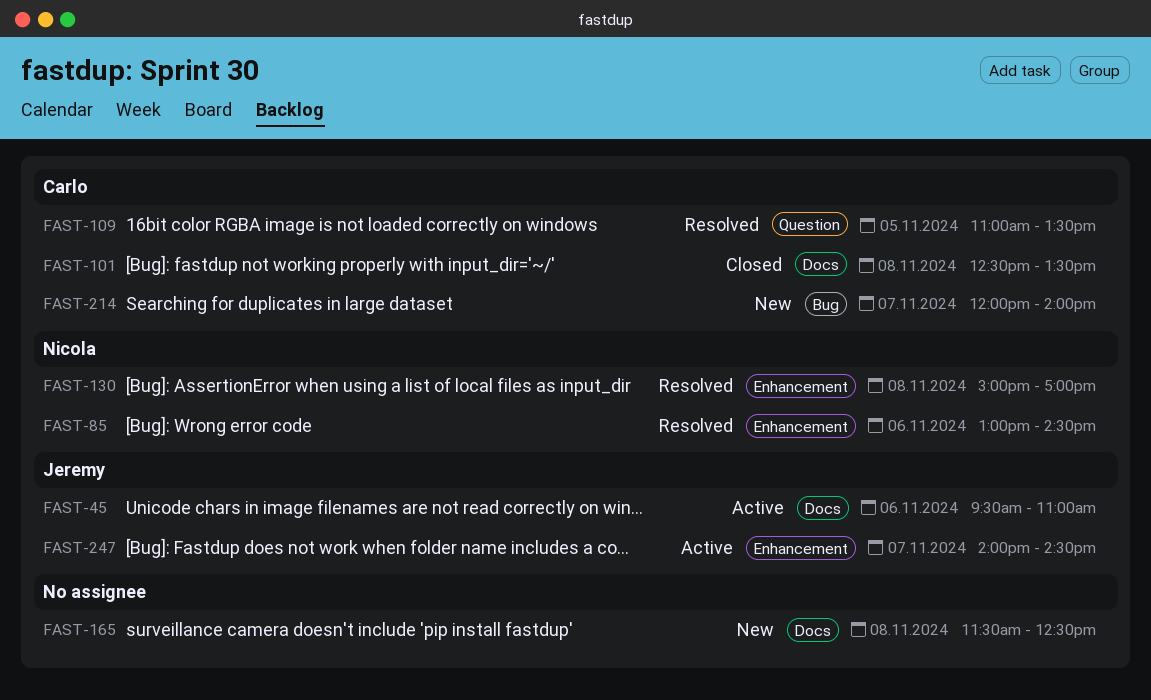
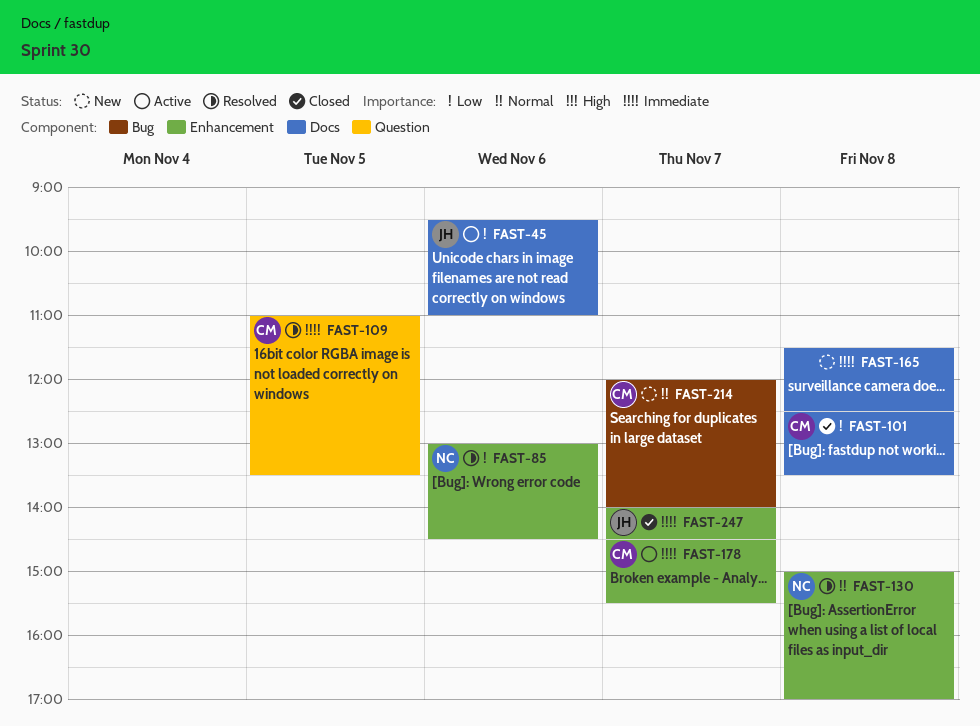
FAST-178: none -> present
FAST-247, status: Active -> Closed

